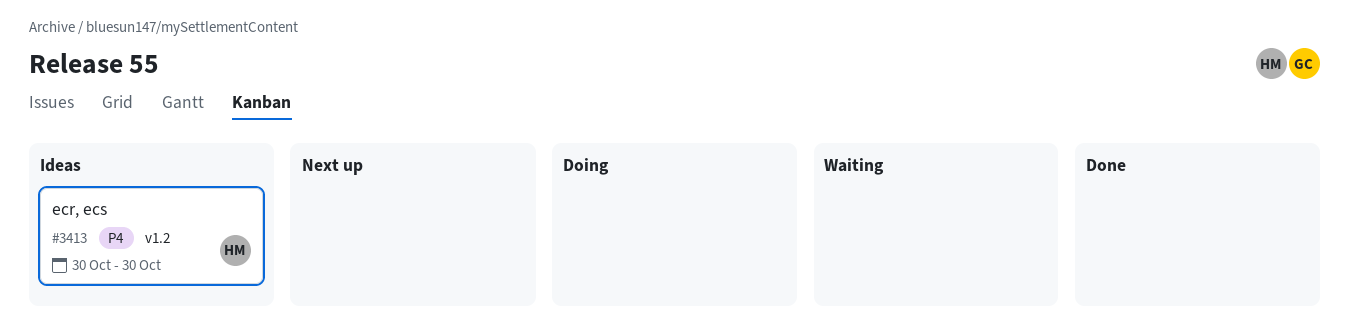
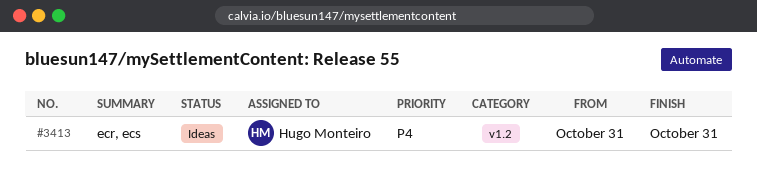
#3413, start: Oct 30 -> Oct 31
#3413, due: Oct 30 -> Oct 31

